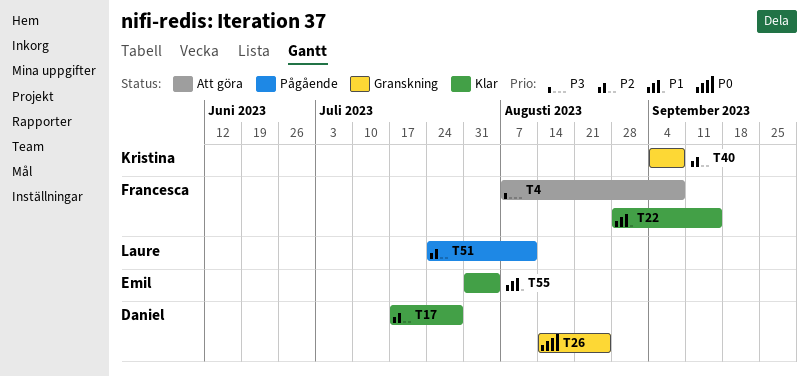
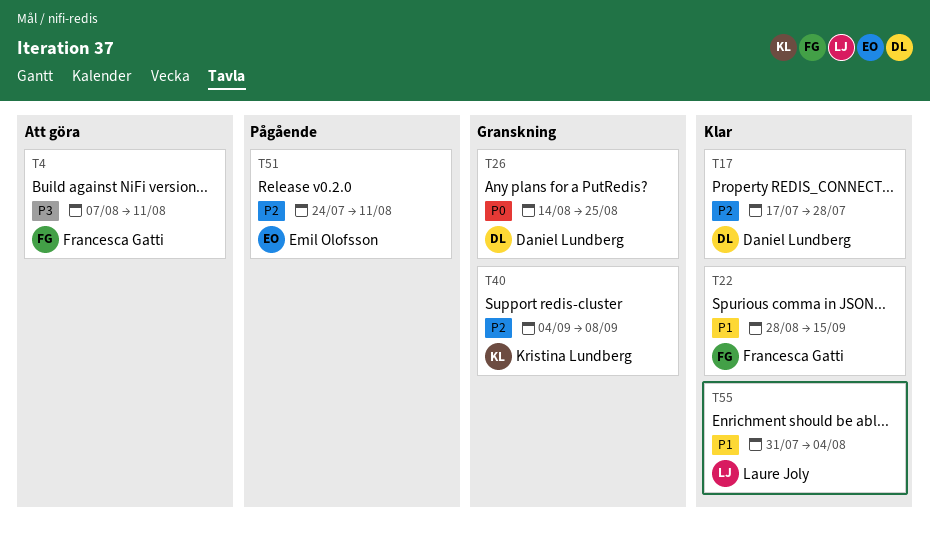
T4, due: Sep 8 -> Aug 11
T51, owner: Laure Joly -> Emil Olofsson
T55, owner: Emil Olofsson -> Laure Joly

